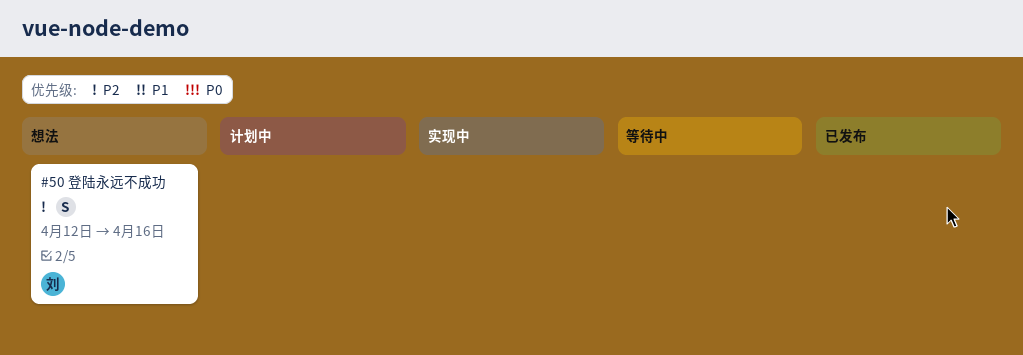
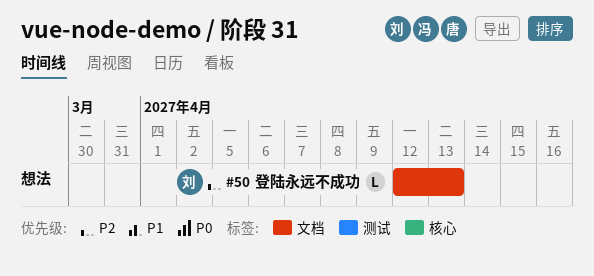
#50, estimate: S -> L
#50, due: Apr 16 -> Apr 13

